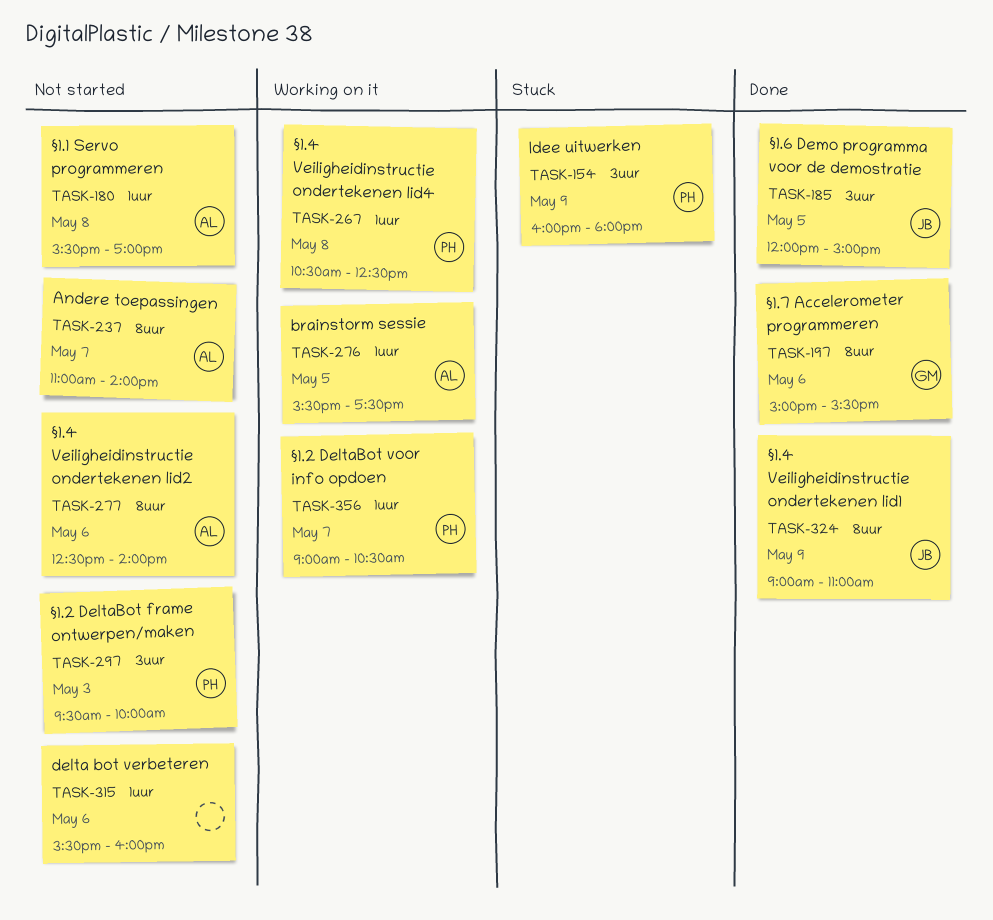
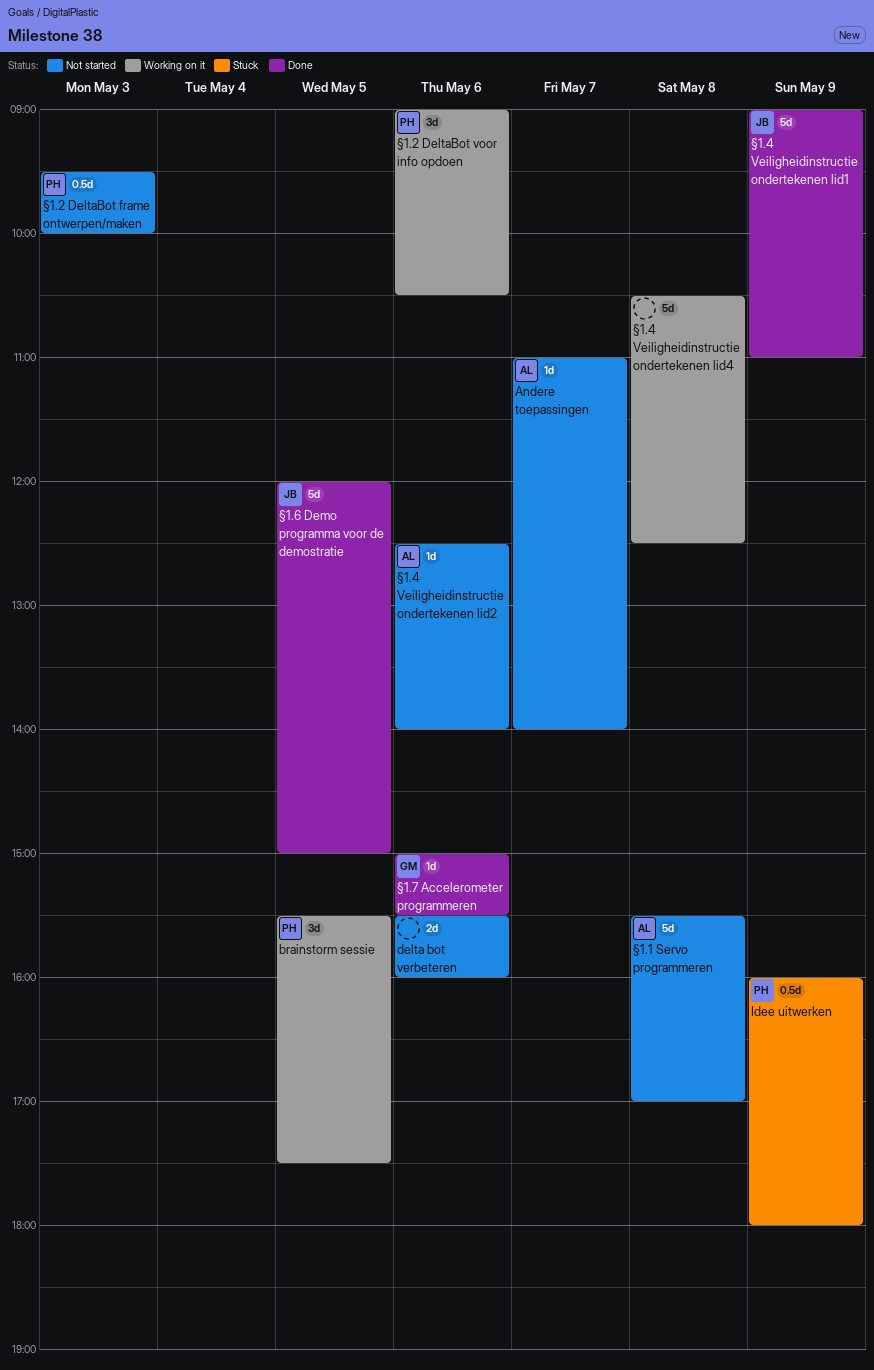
brainstorm sessie, owner: AL -> PH
§1.2 DeltaBot voor info opdoen, day: May 7 -> May 6
§1.4 Veiligheidinstructie ondertekenen lid4, owner: PH -> none

